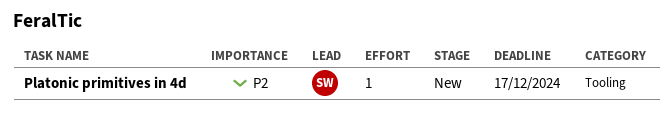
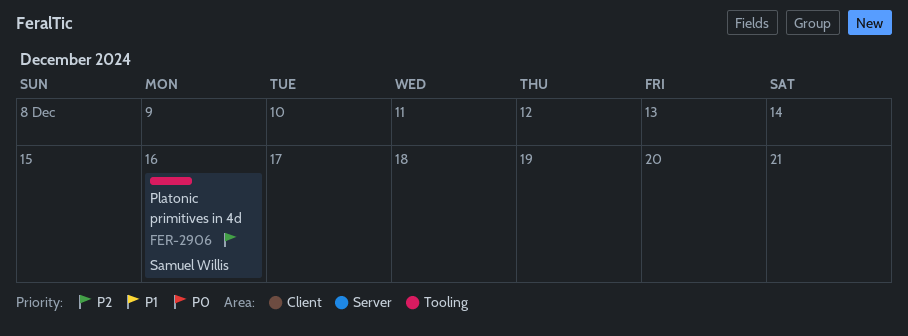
Platonic primitives in 4d, due: Dec 17 -> Dec 16

